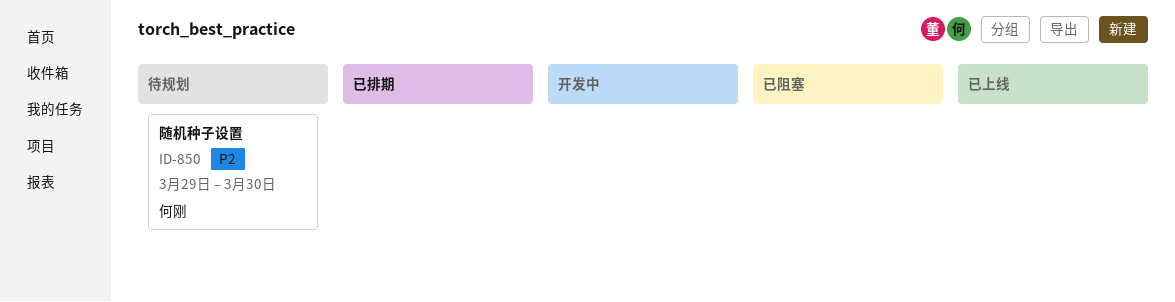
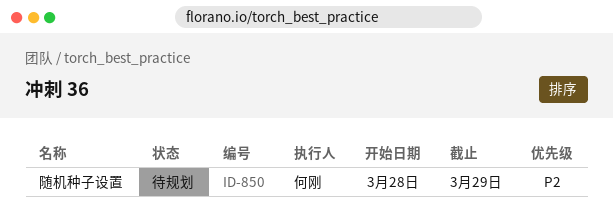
ID-850, start: Mar 29 -> Mar 28
ID-850, due: Mar 30 -> Mar 29

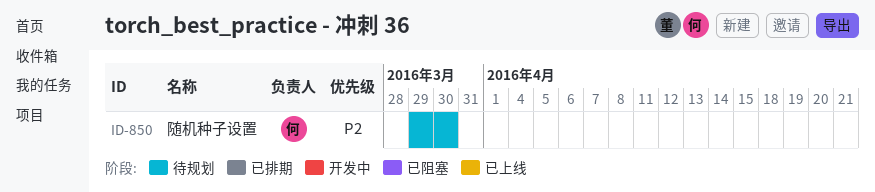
ID-850, start: Mar 28 -> Mar 29
ID-850, due: Mar 29 -> Mar 30

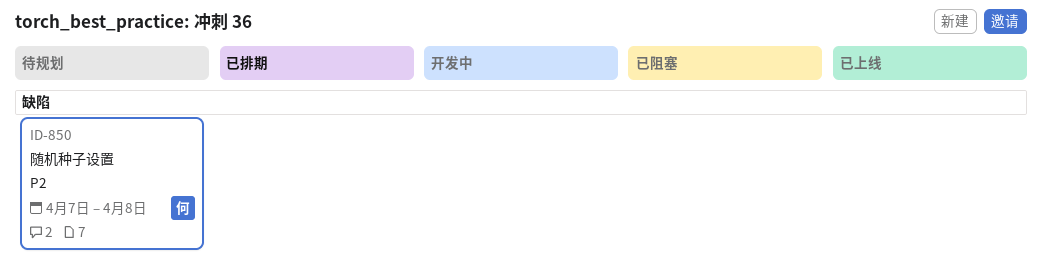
ID-850, start: Mar 29 -> Apr 7
ID-850, due: Mar 30 -> Apr 8

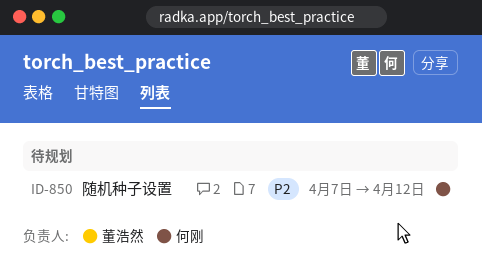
ID-850, due: Apr 8 -> Apr 12

